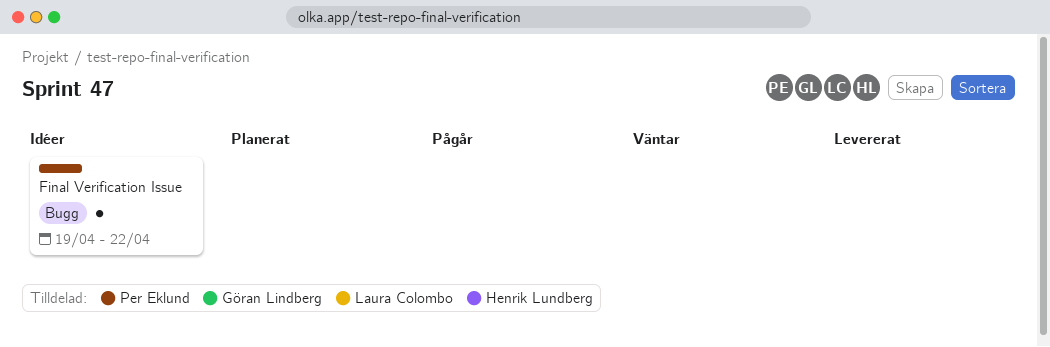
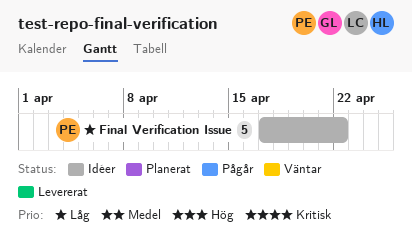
Final Verification Issue, estimate: 1 -> 5
Final Verification Issue, start: Apr 19 -> Apr 17

